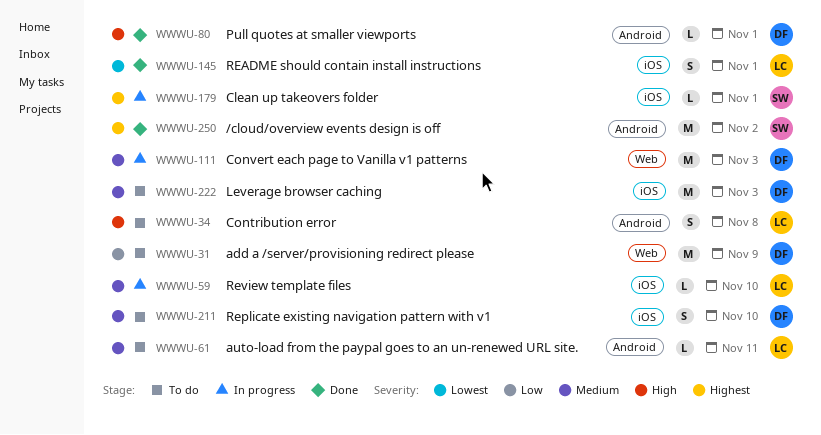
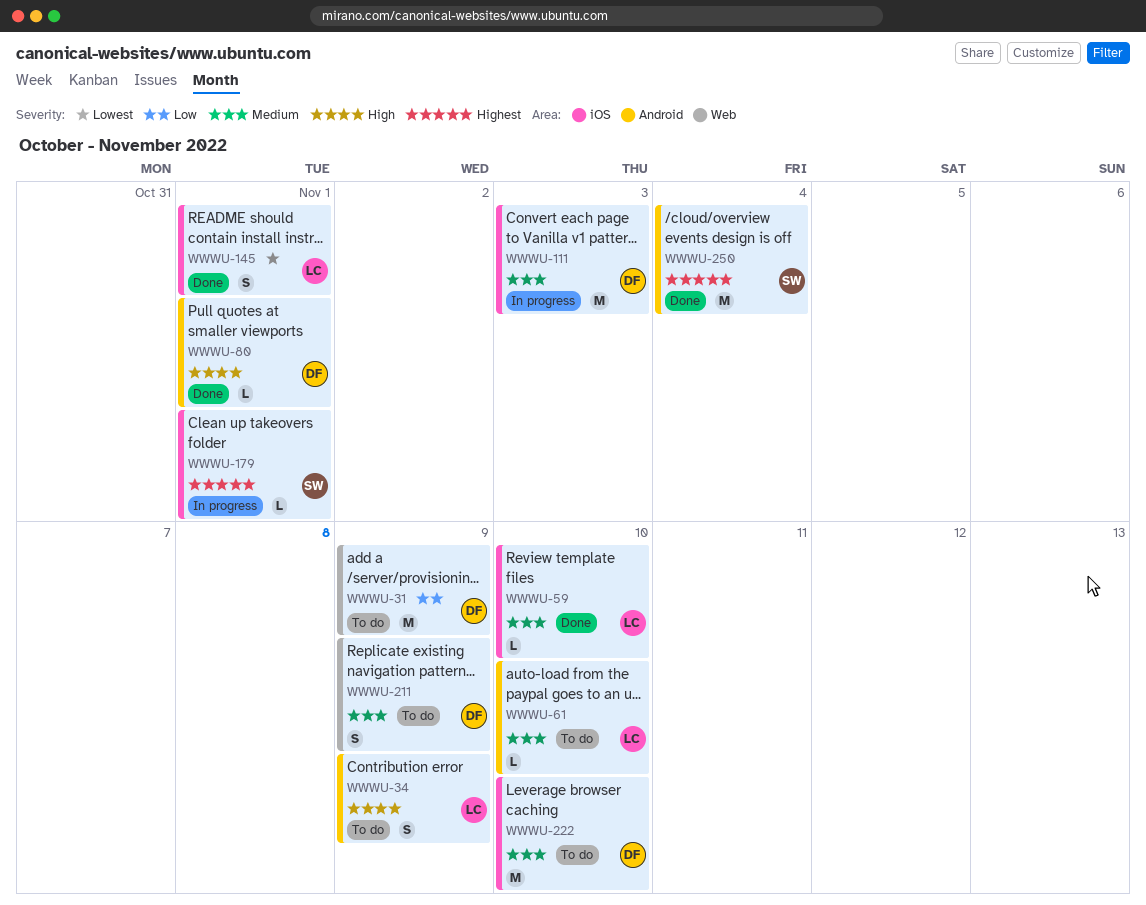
WWWU-34, due: Nov 8 -> Nov 9
WWWU-59, status: In progress -> Done
WWWU-61, due: Nov 11 -> Nov 10
WWWU-111, label: Web -> iOS
WWWU-211, label: iOS -> Web
WWWU-211, due: Nov 10 -> Nov 9
WWWU-222, due: Nov 3 -> Nov 10
WWWU-250, due: Nov 2 -> Nov 4

